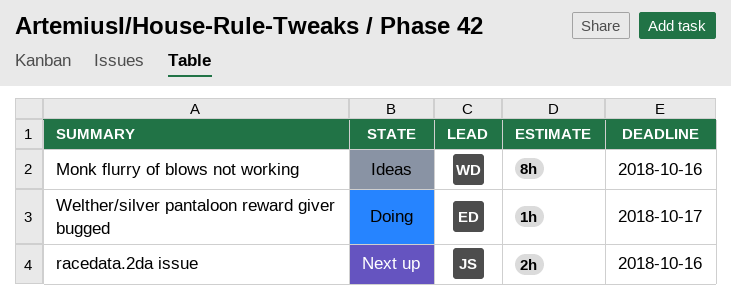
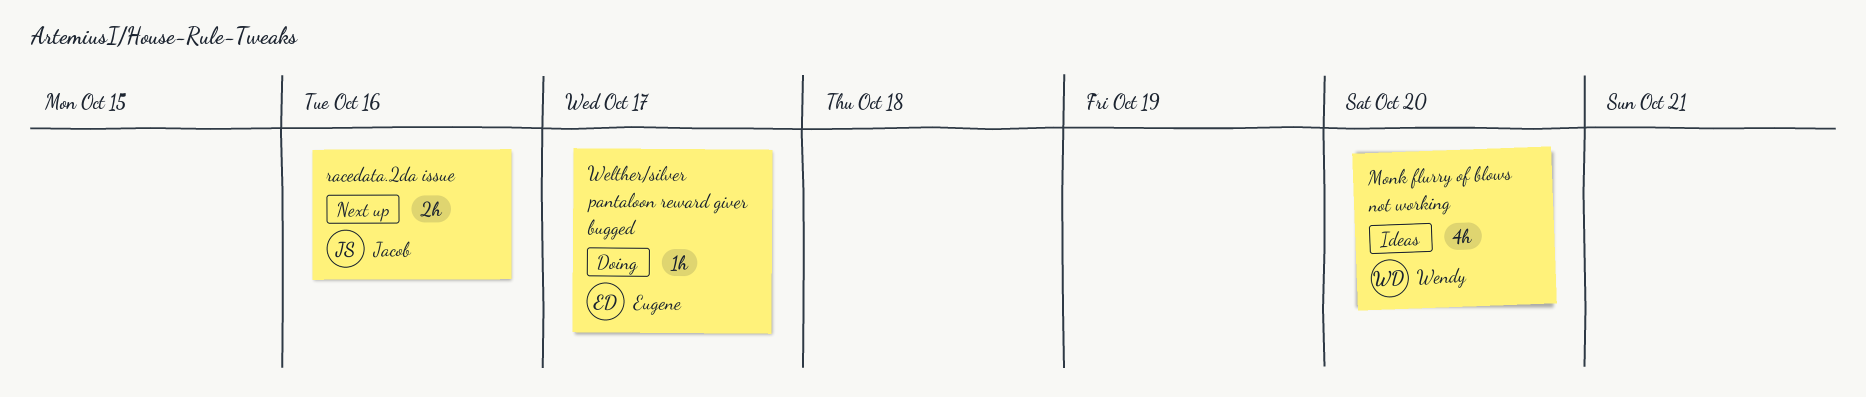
Monk flurry of blows not working, estimate: 8h -> 4h
Monk flurry of blows not working, due: Oct 16 -> Oct 20

